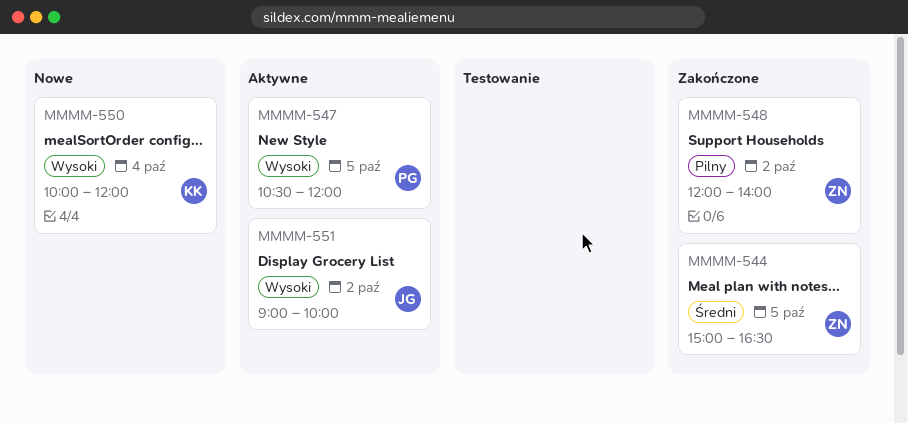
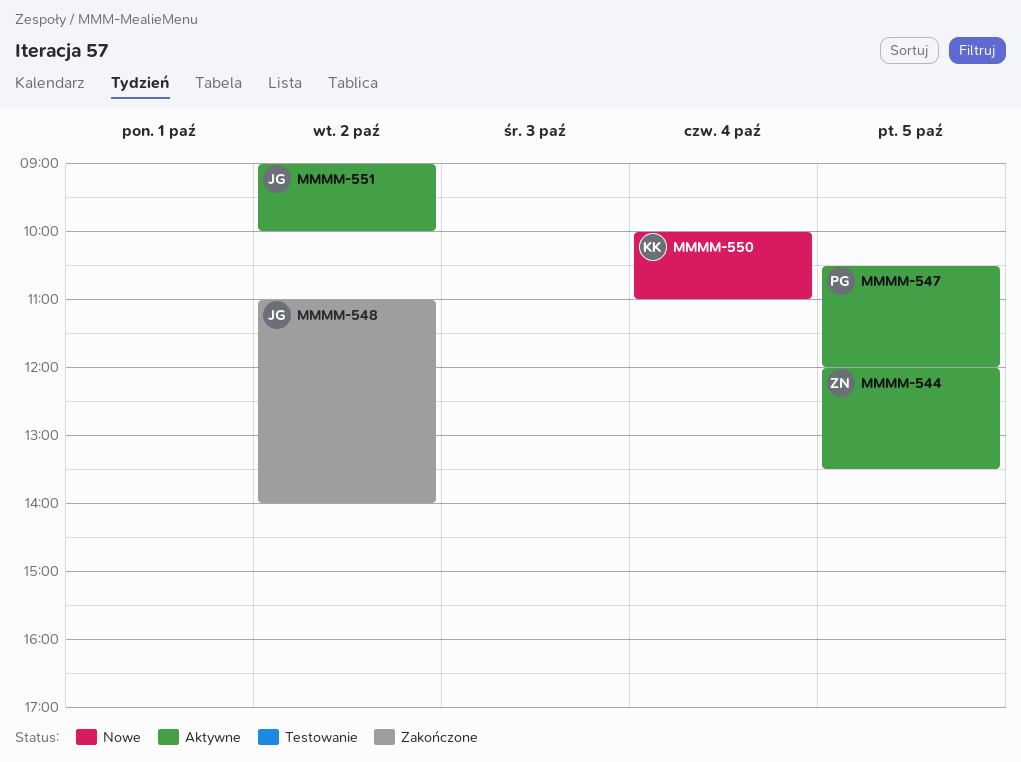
MMMM-544, status: Zakończone -> Aktywne
MMMM-544, begins: 15:00 -> 12:00
MMMM-544, ends: 16:30 -> 13:30
MMMM-548, owner: ZN -> JG
MMMM-548, begins: 12:00 -> 11:00
MMMM-550, ends: 12:00 -> 11:00

